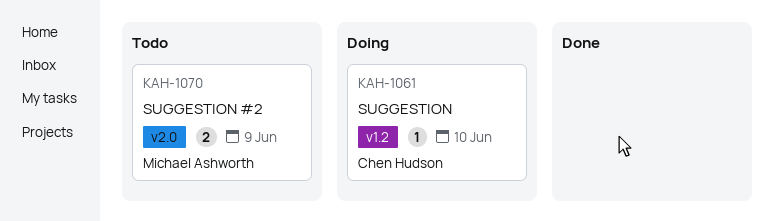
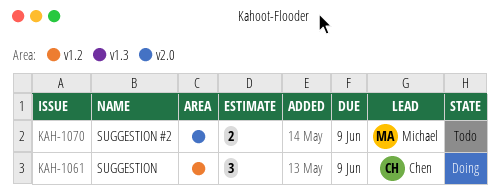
KAH-1061, estimate: 1 -> 3
KAH-1061, due: Jun 10 -> Jun 9

